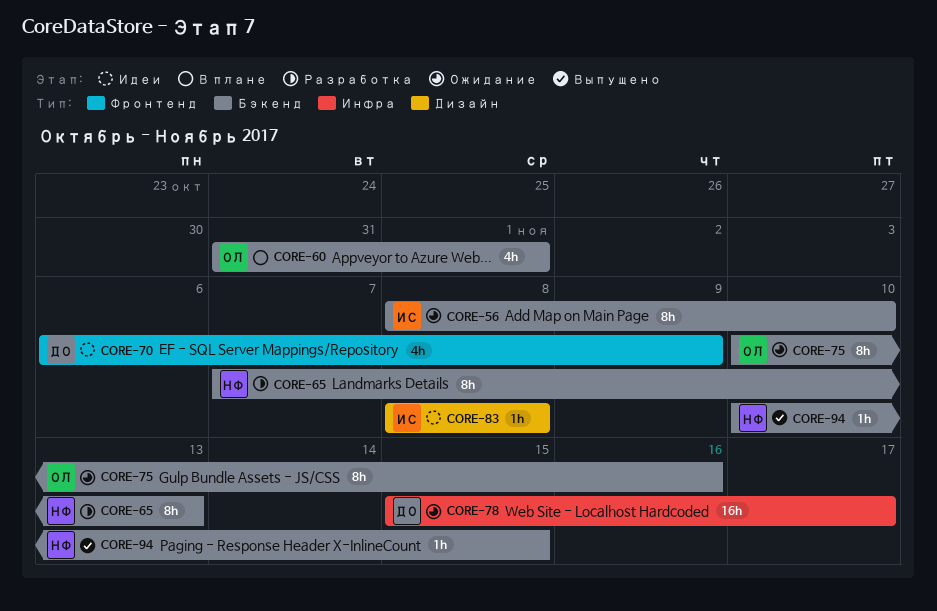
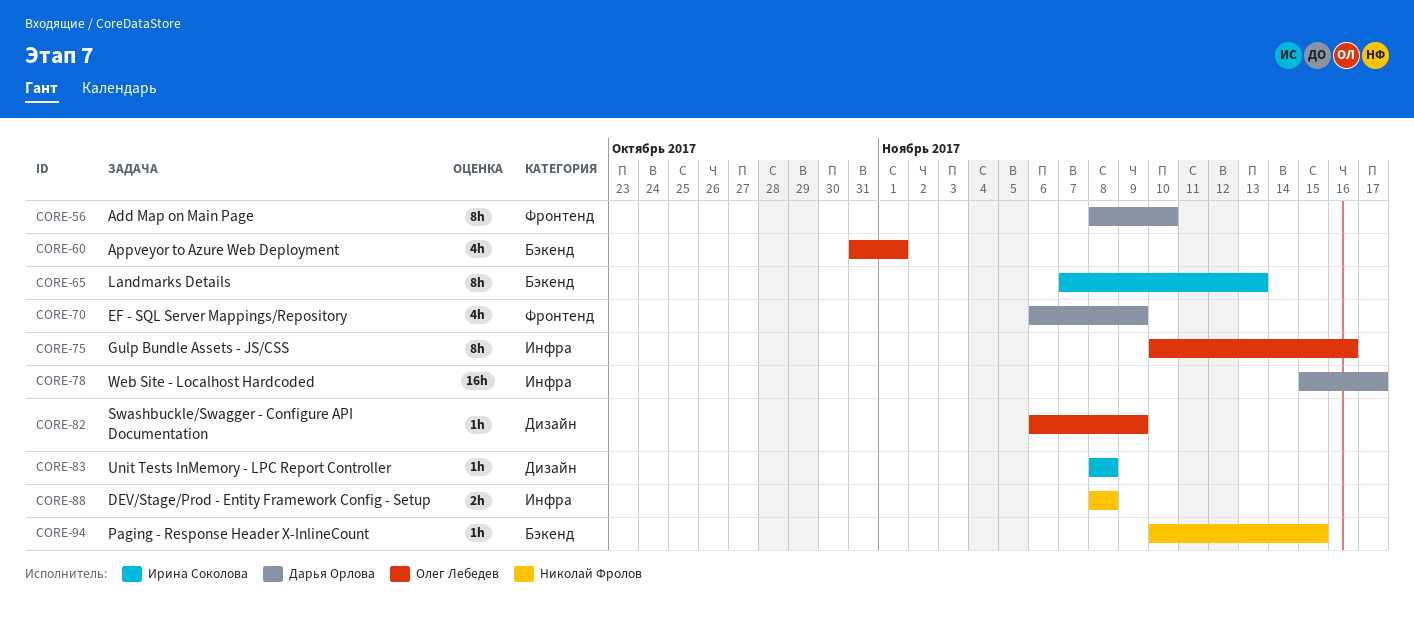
CORE-56, owner: Ирина Соколова -> Дарья Орлова
CORE-56, label: Бэкенд -> Фронтенд
CORE-65, owner: Николай Фролов -> Ирина Соколова
CORE-75, label: Бэкенд -> Инфра
CORE-82: none -> present
CORE-88: none -> present

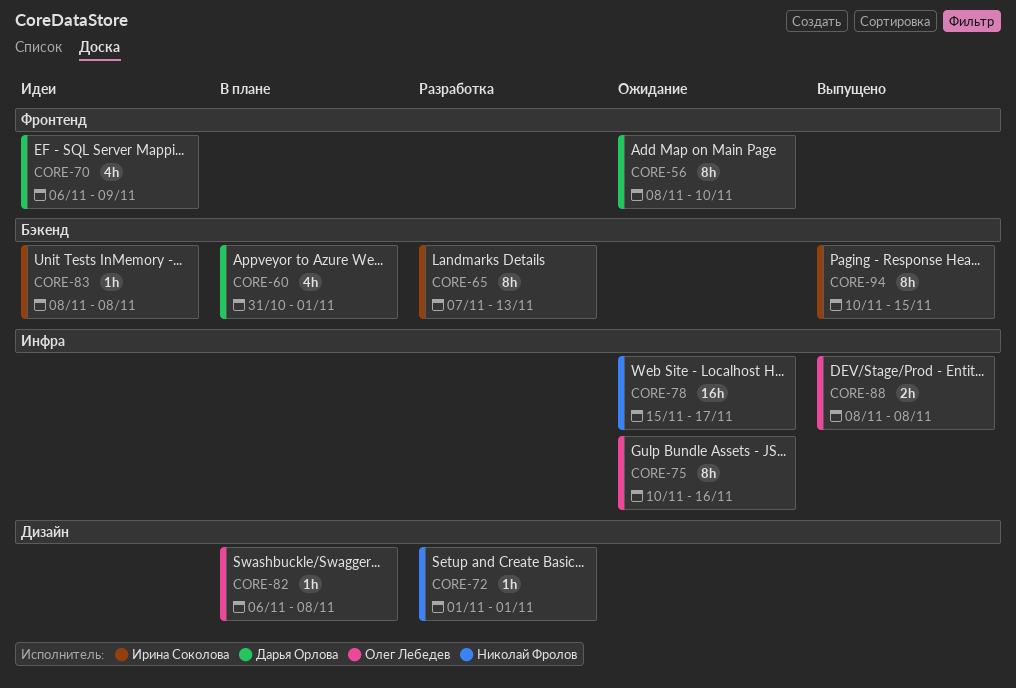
CORE-60, owner: Олег Лебедев -> Дарья Орлова
CORE-72: none -> present
CORE-78, owner: Дарья Орлова -> Николай Фролов
CORE-82, due: Nov 9 -> Nov 8
CORE-83, label: Дизайн -> Бэкенд
CORE-88, owner: Николай Фролов -> Олег Лебедев
CORE-94, owner: Николай Фролов -> Ирина Соколова
CORE-94, estimate: 1h -> 8h

